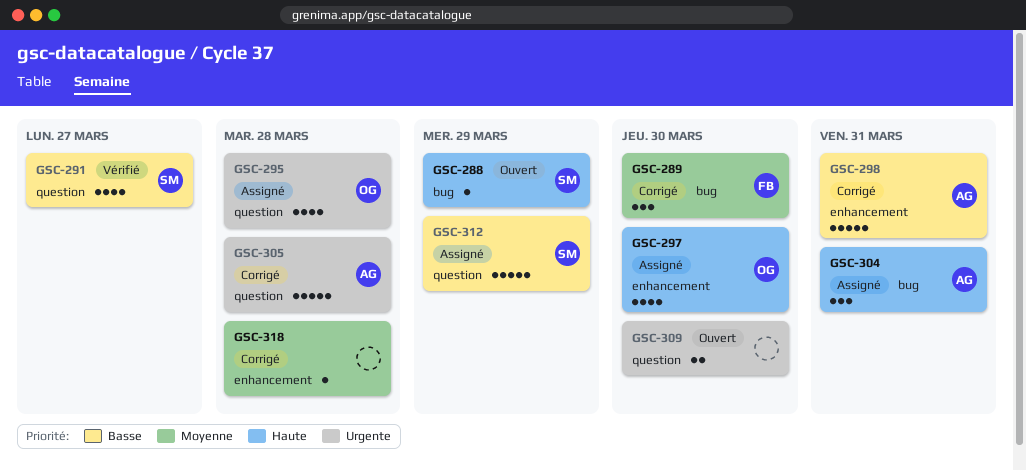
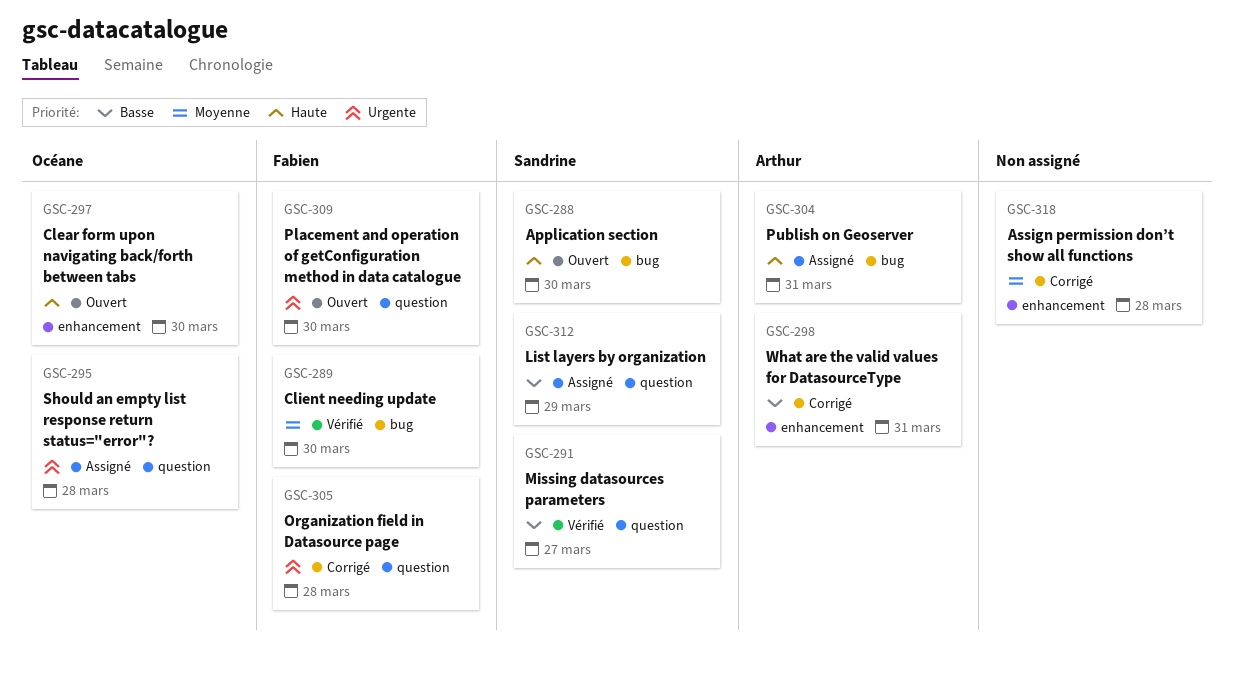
GSC-288, due: Mar 29 -> Mar 30
GSC-289, status: Corrigé -> Vérifié
GSC-297, status: Assigné -> Ouvert
GSC-305, owner: Arthur -> Fabien
GSC-309, owner: none -> Fabien

